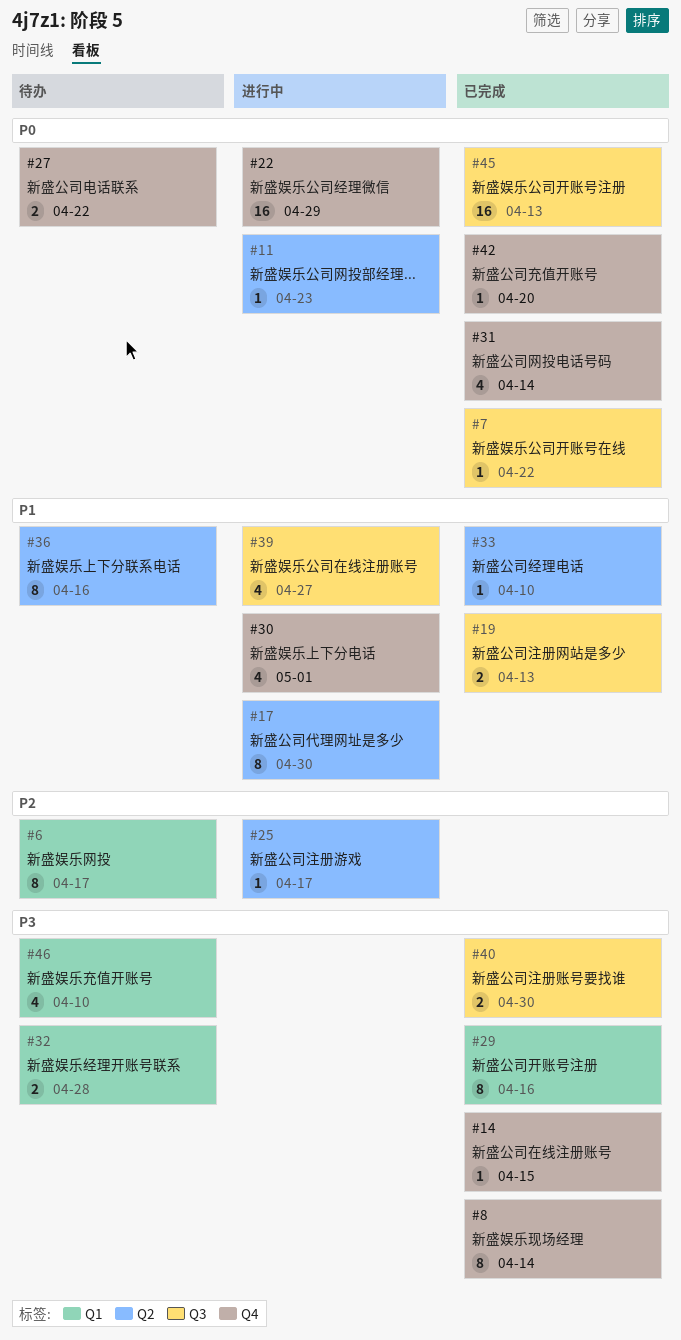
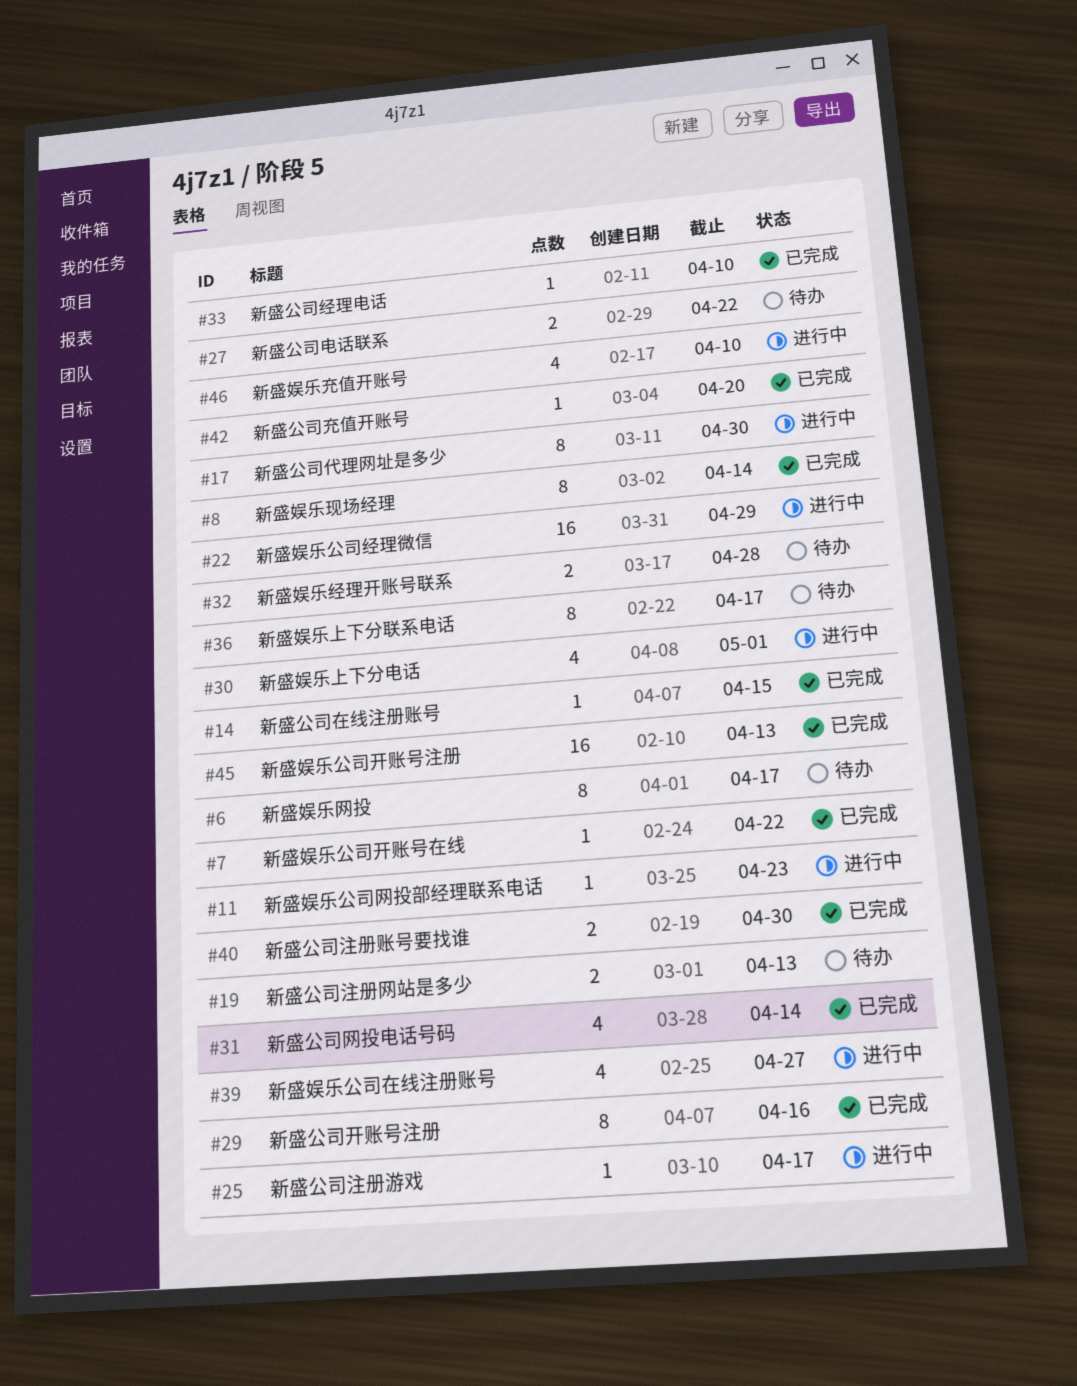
#19, status: 已完成 -> 待办
#36, due: Apr 16 -> Apr 17
#46, status: 待办 -> 进行中

